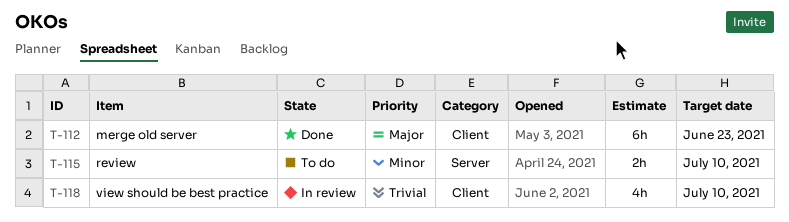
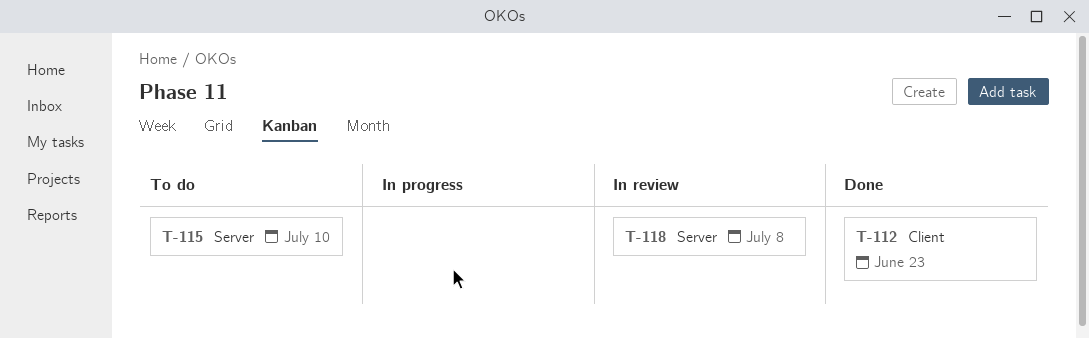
T-118, label: Client -> Server
T-118, due: Jul 10 -> Jul 8

